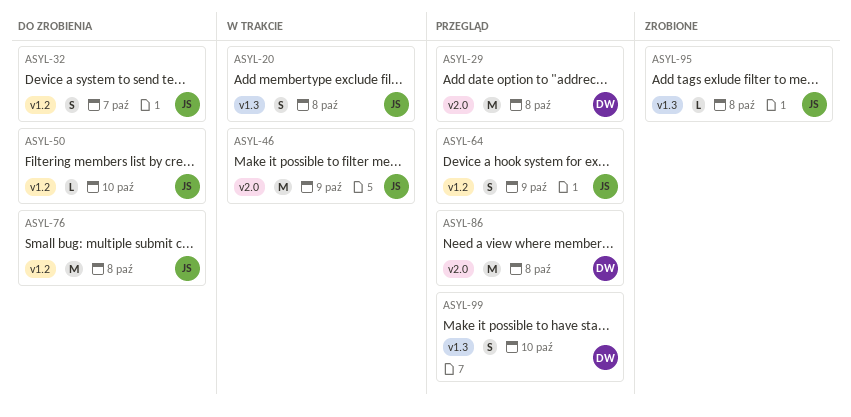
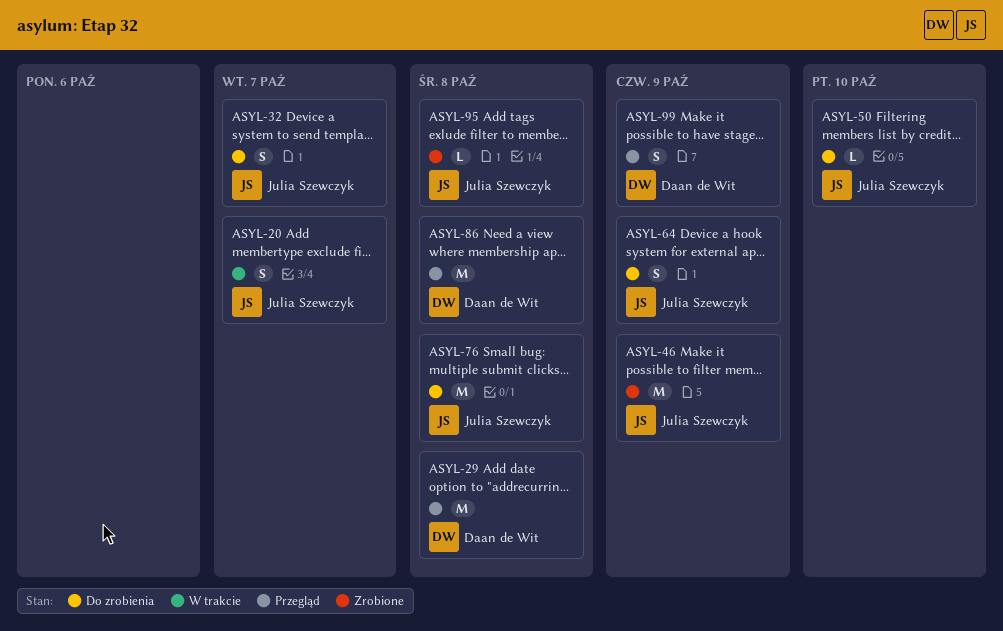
ASYL-20, due: Oct 8 -> Oct 7
ASYL-46, status: W trakcie -> Zrobione
ASYL-64, status: Przegląd -> Do zrobienia
ASYL-99, due: Oct 10 -> Oct 9

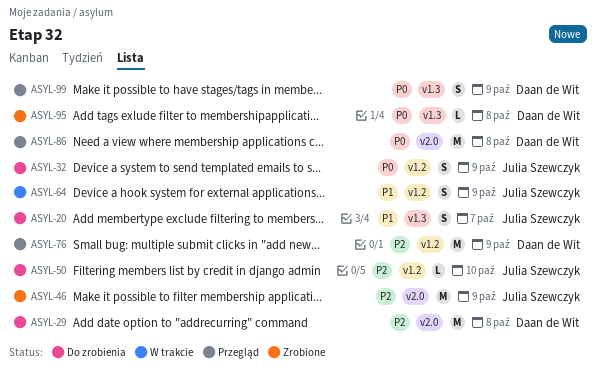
ASYL-20, status: W trakcie -> Do zrobienia
ASYL-29, status: Przegląd -> Do zrobienia
ASYL-32, due: Oct 7 -> Oct 9
ASYL-64, status: Do zrobienia -> W trakcie
ASYL-76, status: Do zrobienia -> Przegląd
ASYL-76, owner: Julia Szewczyk -> Daan de Wit
ASYL-76, due: Oct 8 -> Oct 9
ASYL-95, owner: Julia Szewczyk -> Daan de Wit

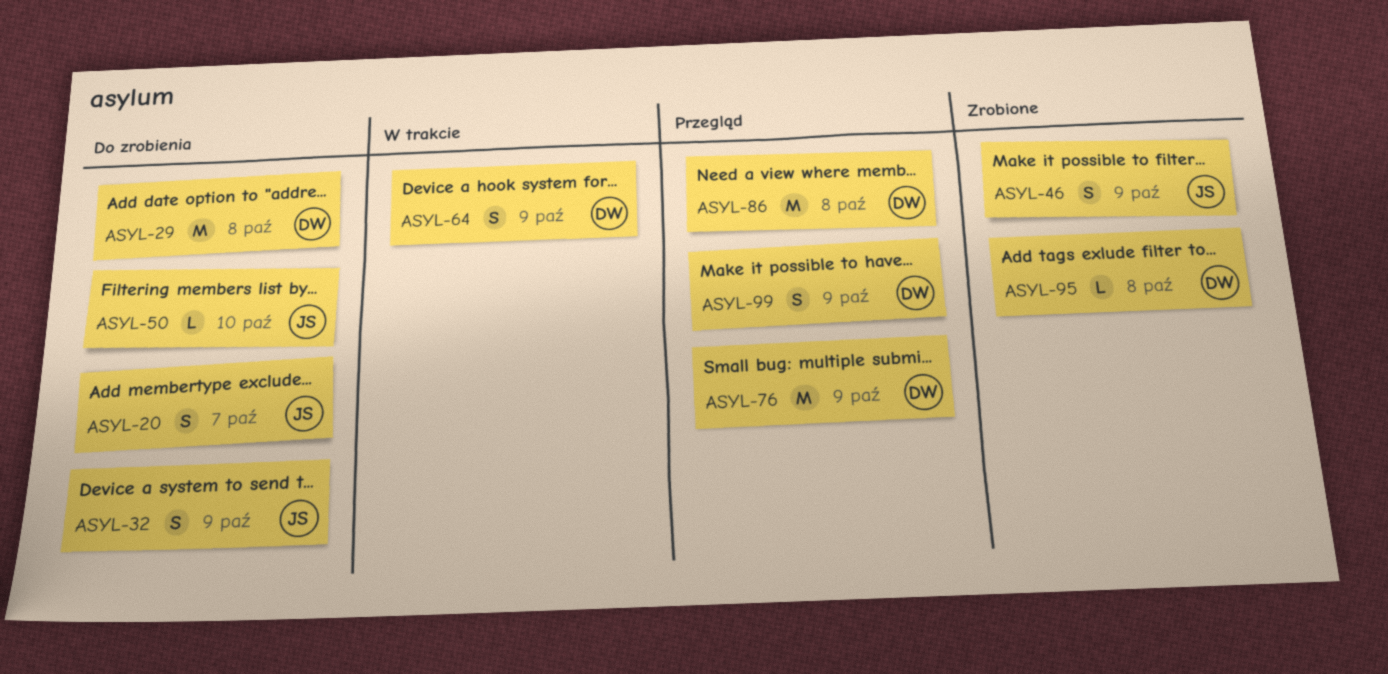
ASYL-46, estimate: M -> S
ASYL-64, owner: Julia Szewczyk -> Daan de Wit

